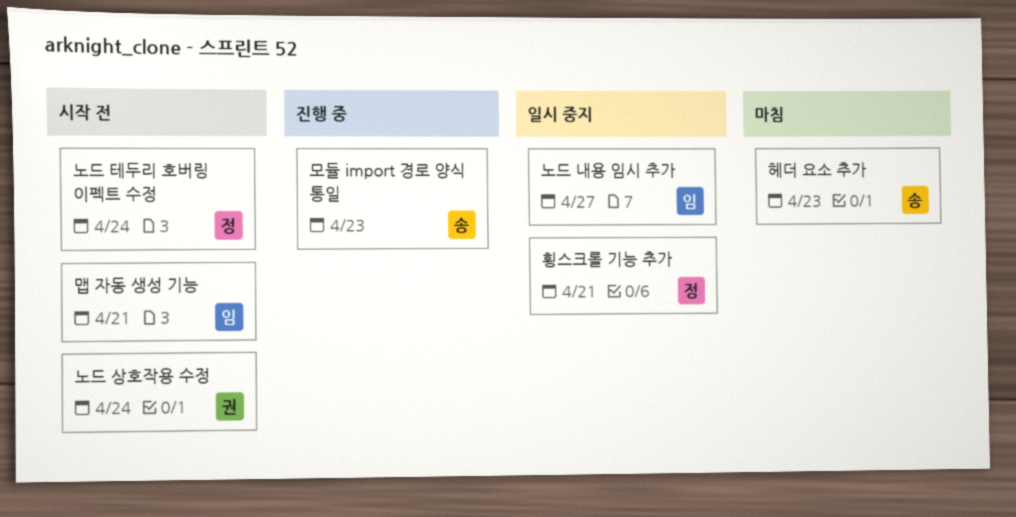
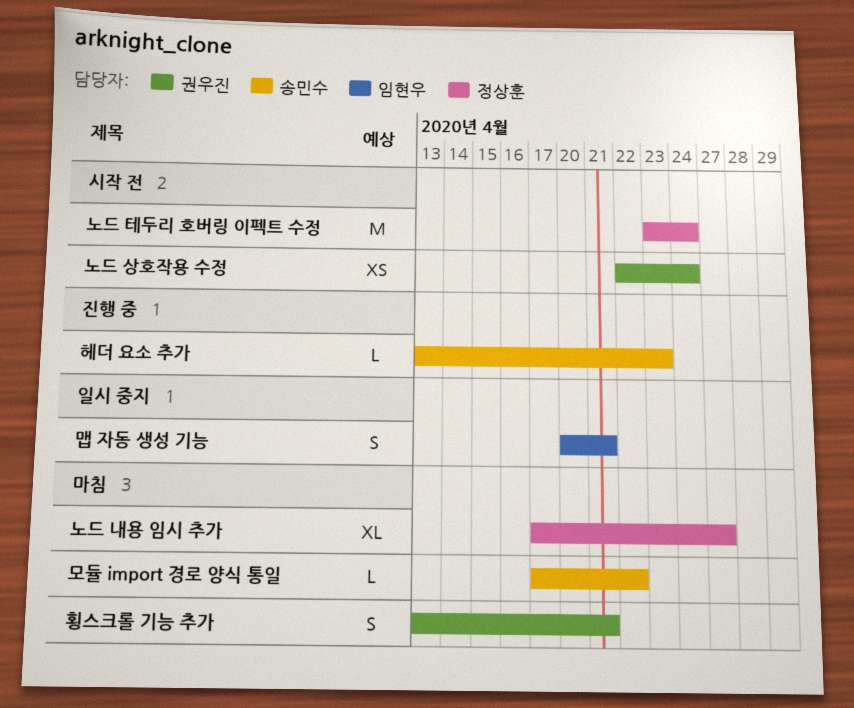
노드 내용 임시 추가, status: 일시 중지 -> 마침
노드 내용 임시 추가, owner: 임현우 -> 정상훈
맵 자동 생성 기능, status: 시작 전 -> 일시 중지
모듈 import 경로 양식 통일, status: 진행 중 -> 마침
모듈 import 경로 양식 통일, due: Apr 23 -> Apr 22
헤더 요소 추가, status: 마침 -> 진행 중
횡스크롤 기능 추가, status: 일시 중지 -> 마침
횡스크롤 기능 추가, owner: 정상훈 -> 권우진

